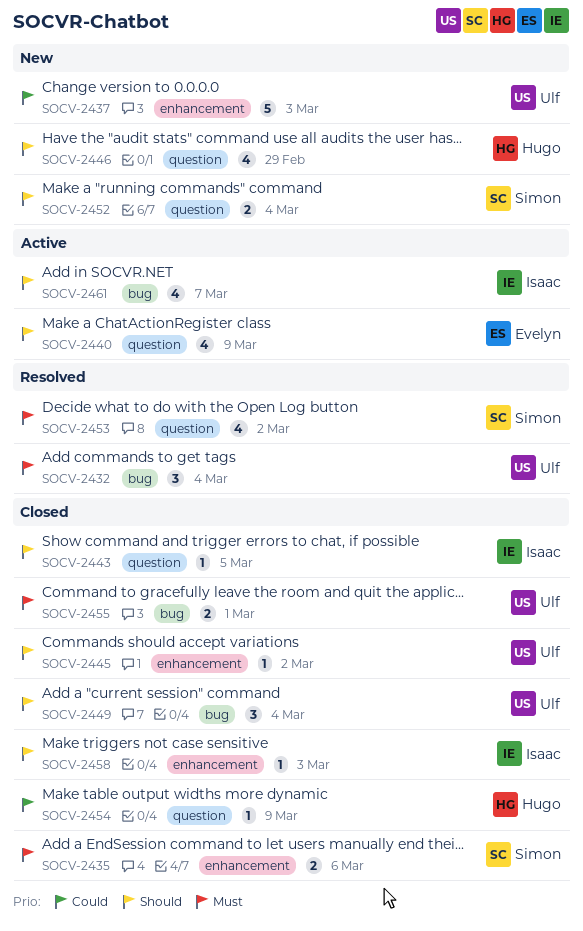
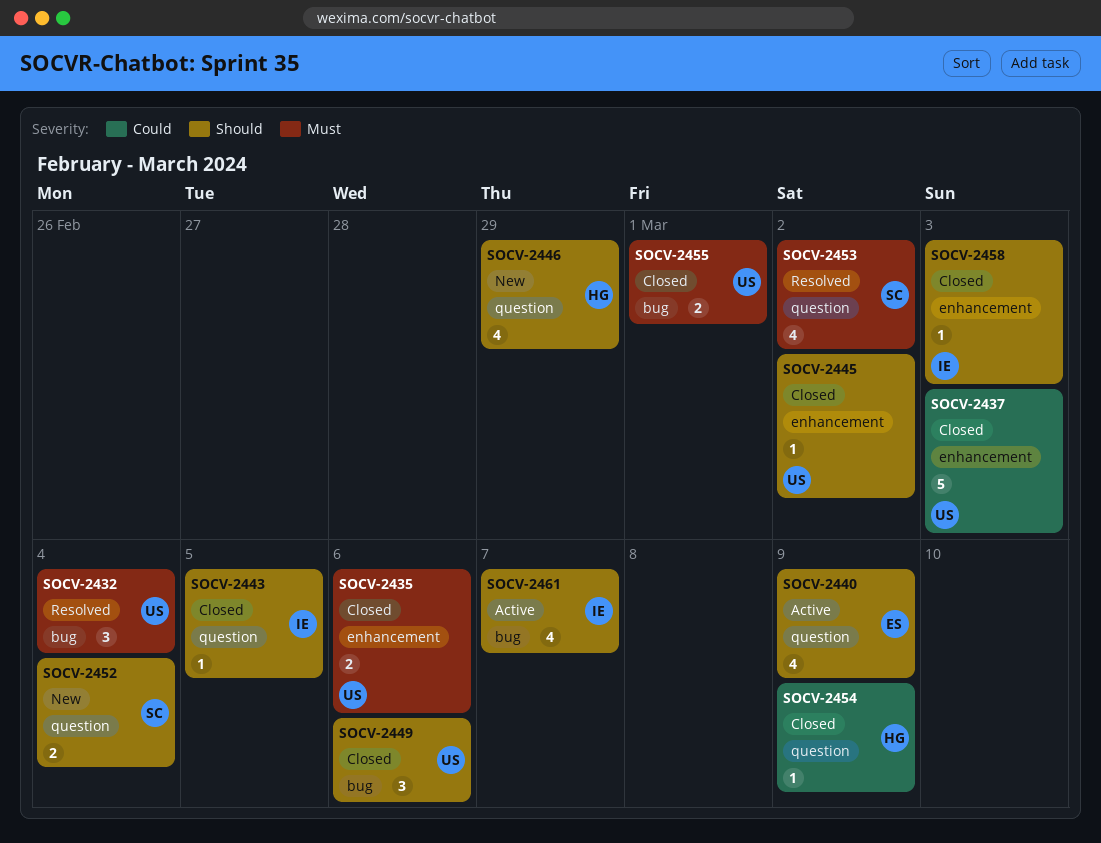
SOCV-2435, owner: Simon -> Ulf
SOCV-2437, status: New -> Closed
SOCV-2449, due: Mar 4 -> Mar 6

